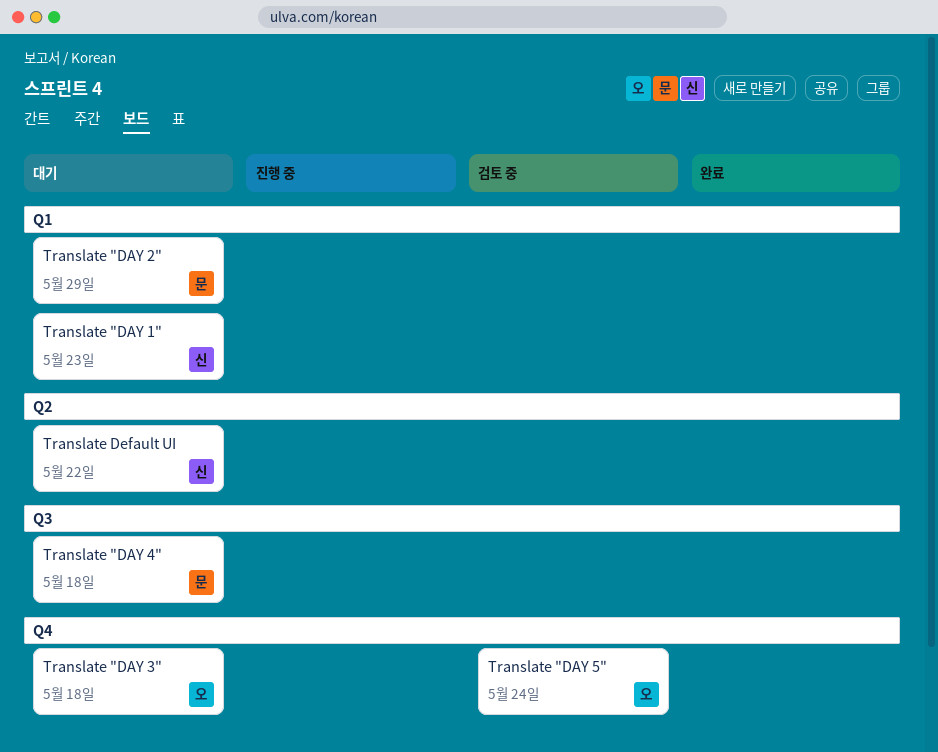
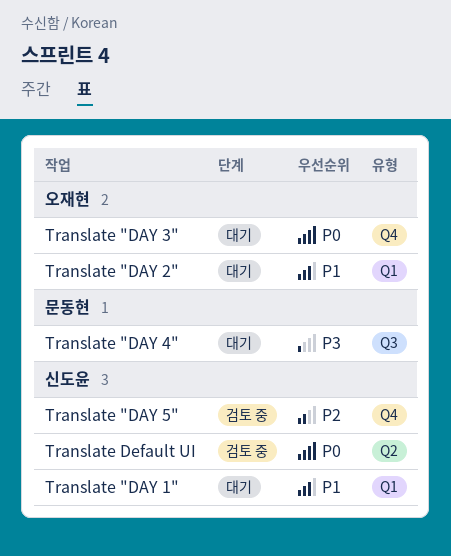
Translate "DAY 2", owner: 문동현 -> 오재현
Translate "DAY 5", owner: 오재현 -> 신도윤
Translate Default UI, status: 대기 -> 검토 중

